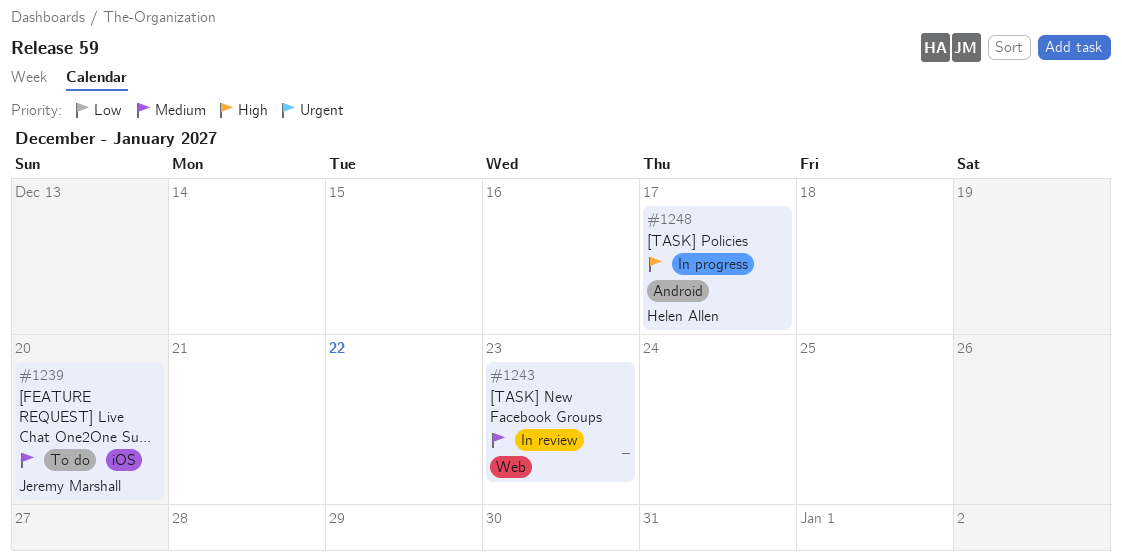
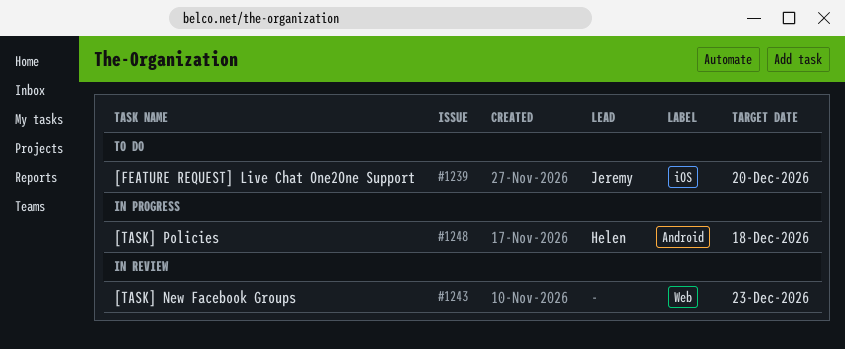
#1248, due: Dec 17 -> Dec 18

